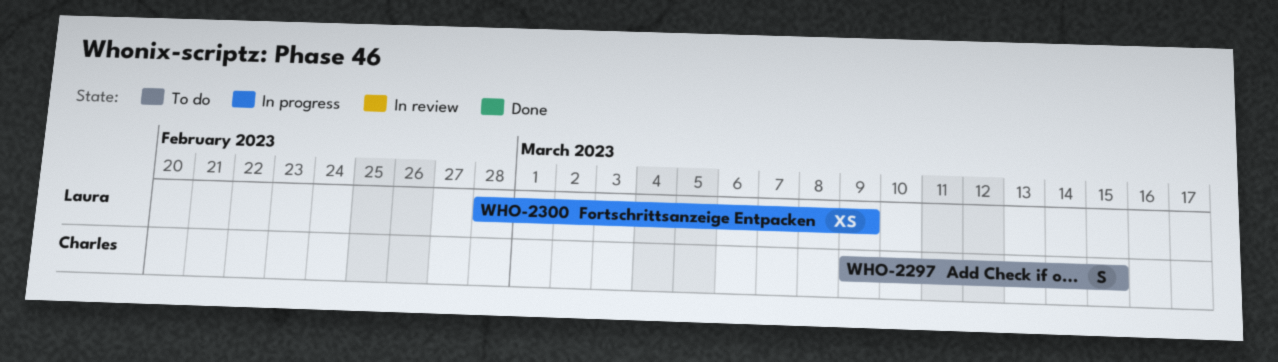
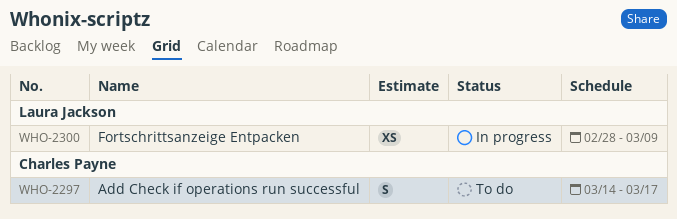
WHO-2297, start: Mar 9 -> Mar 14
WHO-2297, due: Mar 15 -> Mar 17

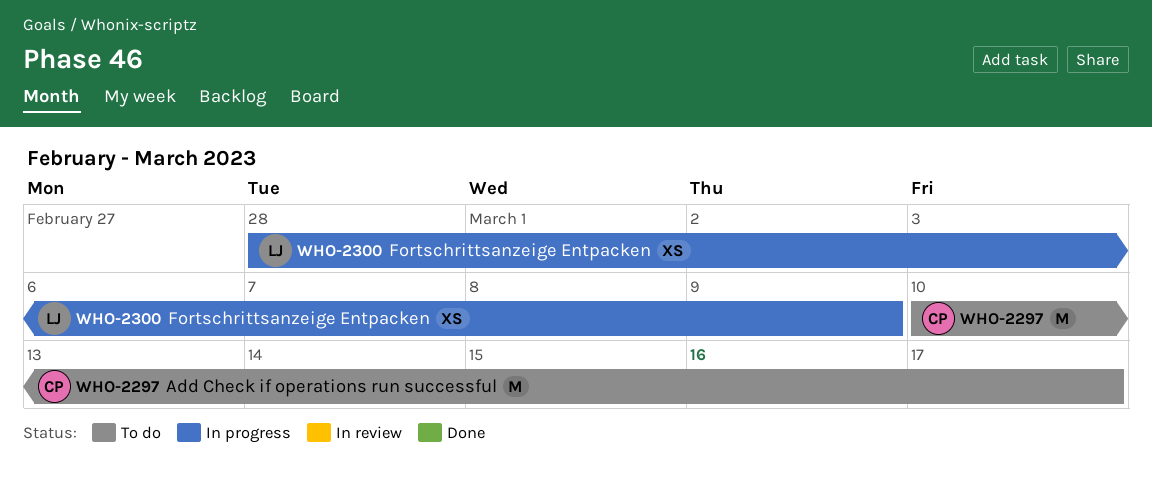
WHO-2297, estimate: S -> M
WHO-2297, start: Mar 14 -> Mar 10

